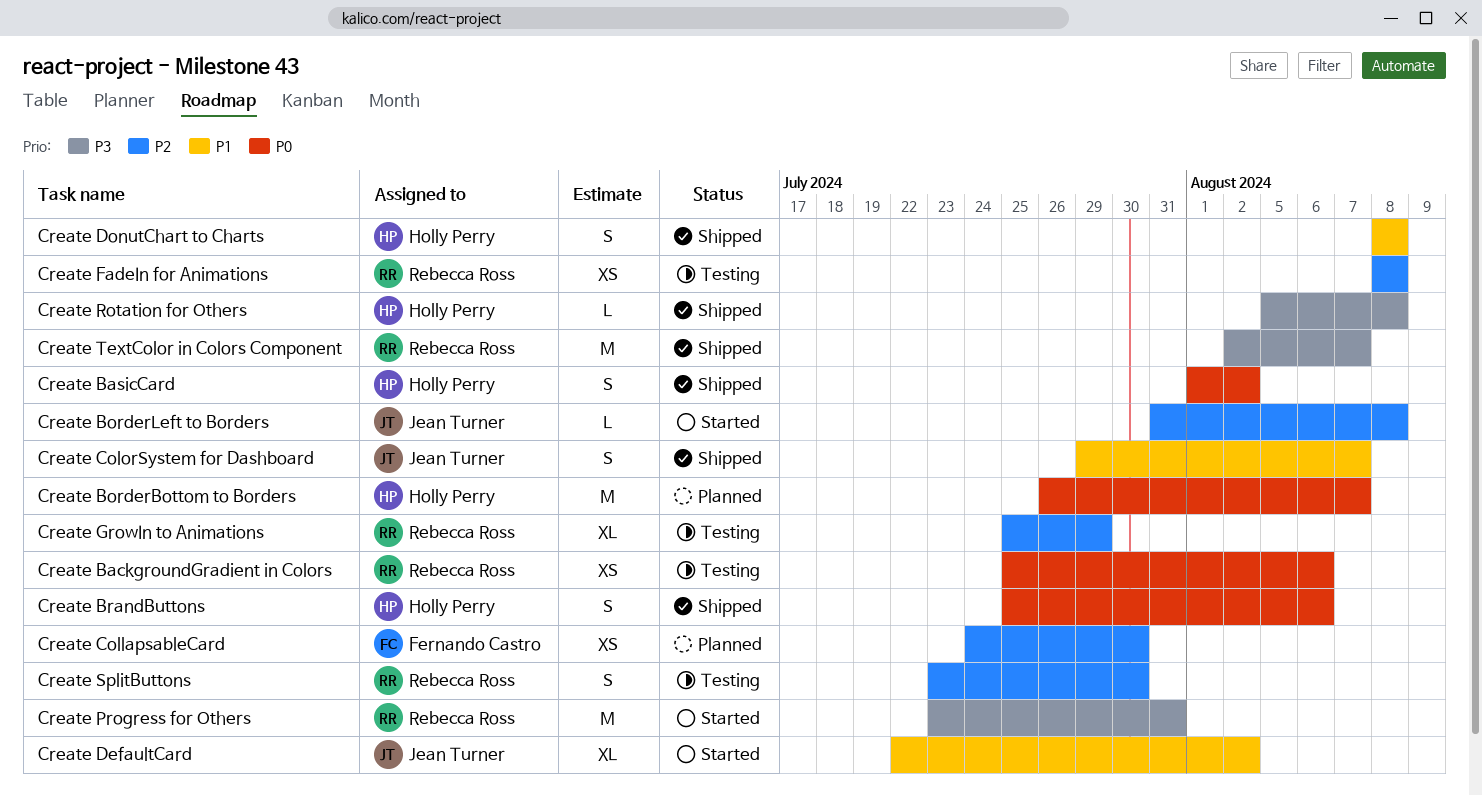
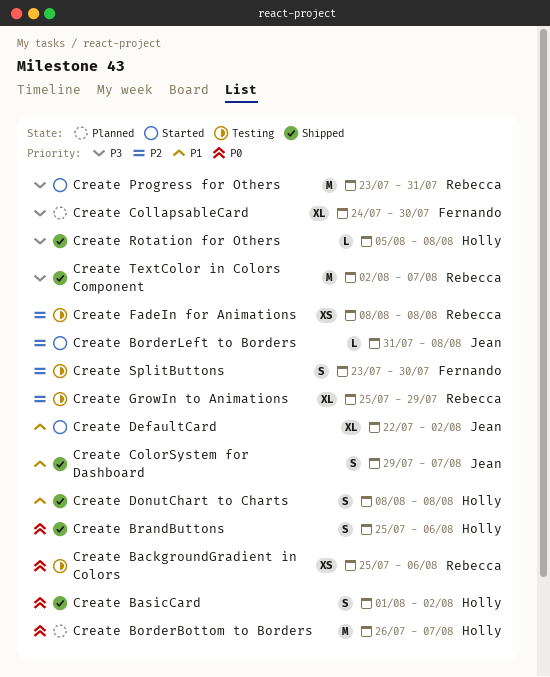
Create CollapsableCard, priority: P2 -> P3
Create CollapsableCard, estimate: XS -> XL
Create SplitButtons, owner: Rebecca Ross -> Fernando Castro

